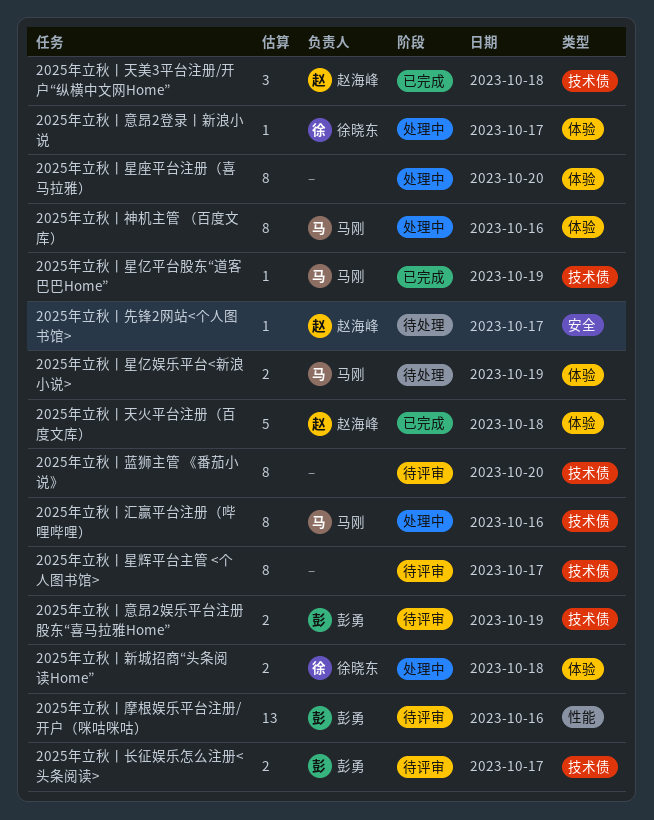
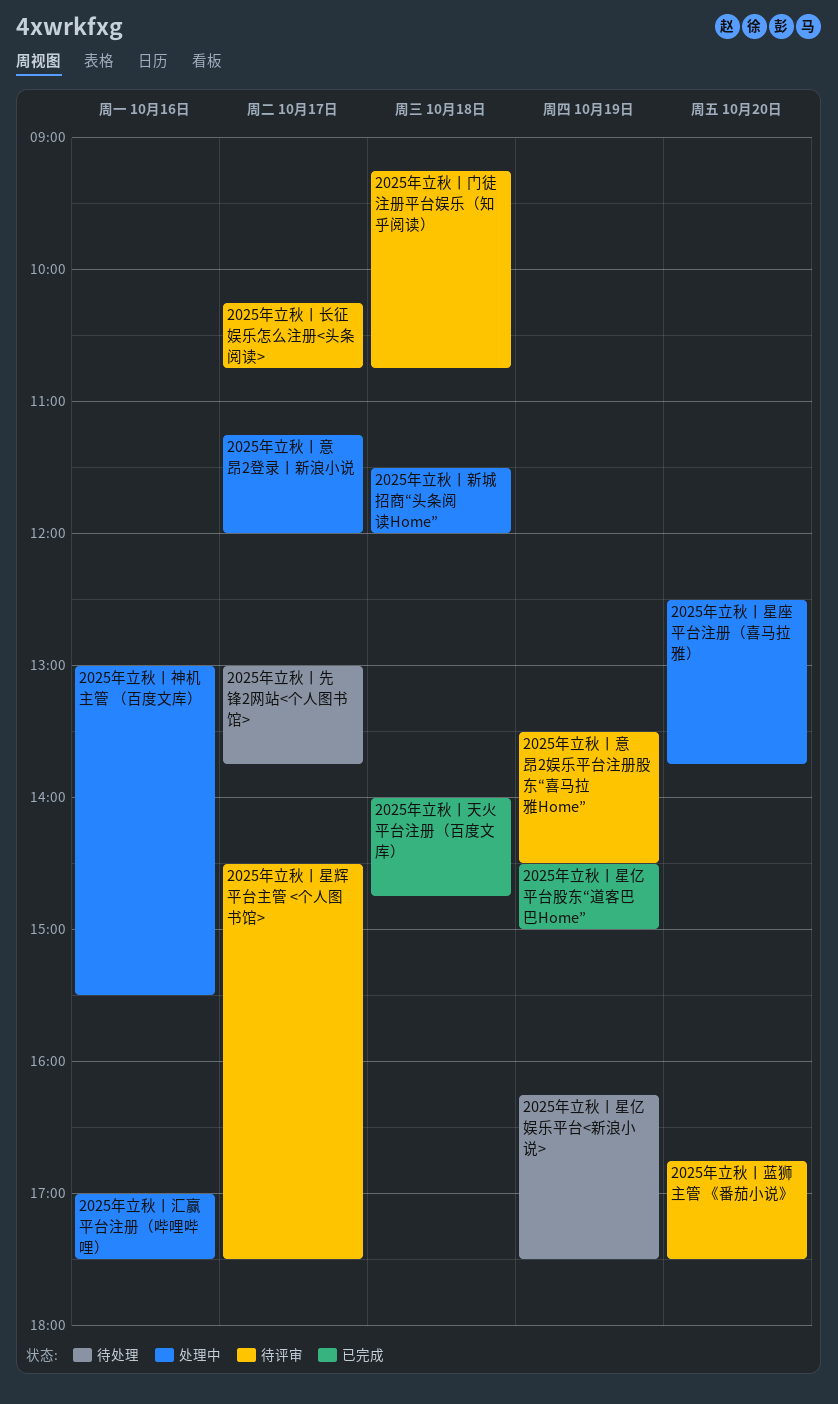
2025年立秋丨天美3平台注册/开户“纵横中文网Home”: present -> none
2025年立秋丨摩根娱乐平台注册/开户（咪咕咪咕）: present -> none
2025年立秋丨门徒注册平台娱乐（知乎阅读）: none -> present

